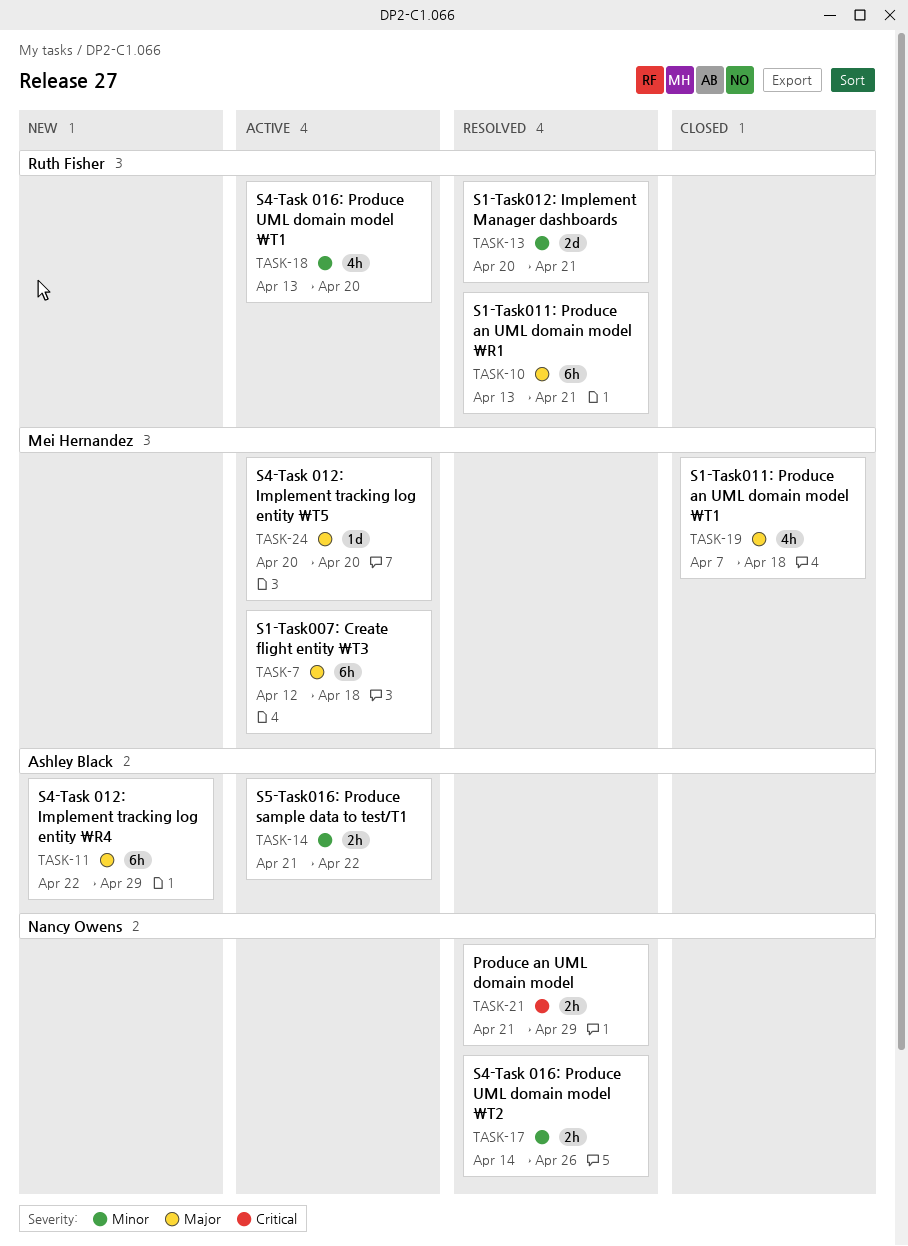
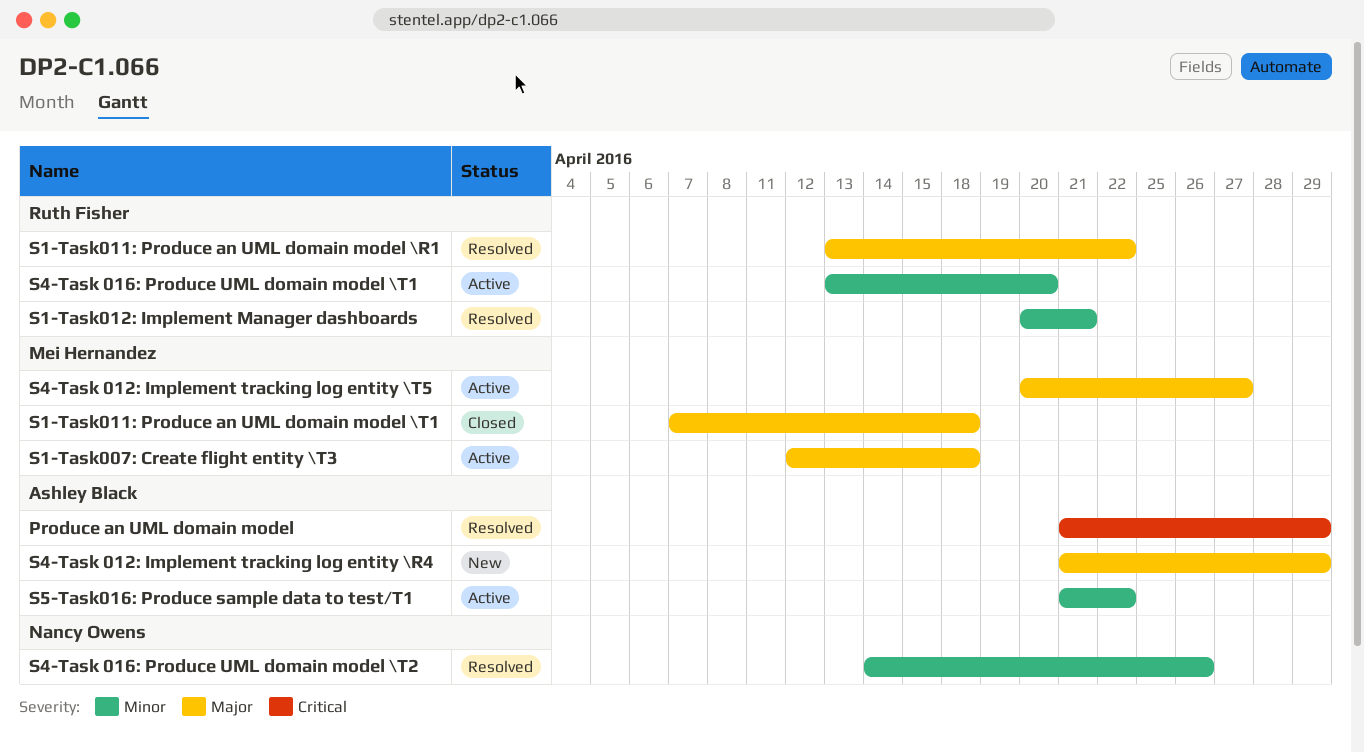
Produce an UML domain model, owner: Nancy Owens -> Ashley Black
S1-Task011: Produce an UML domain model \R1, due: Apr 21 -> Apr 22
S4-Task 012: Implement tracking log entity \R4, start: Apr 22 -> Apr 21
S4-Task 012: Implement tracking log entity \T5, due: Apr 20 -> Apr 27

